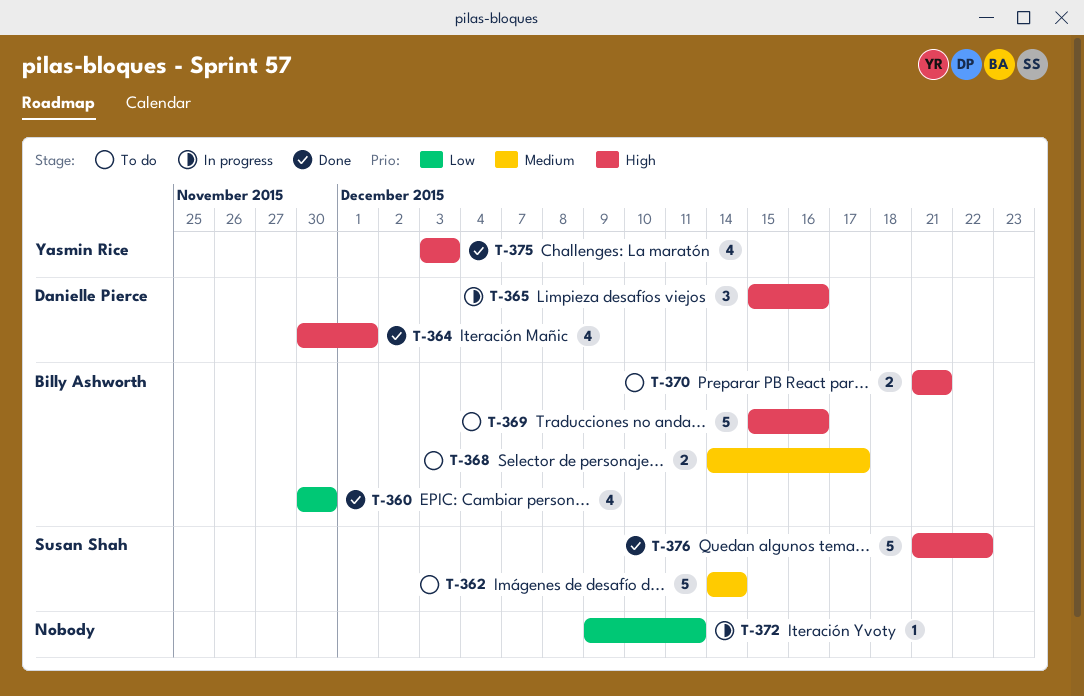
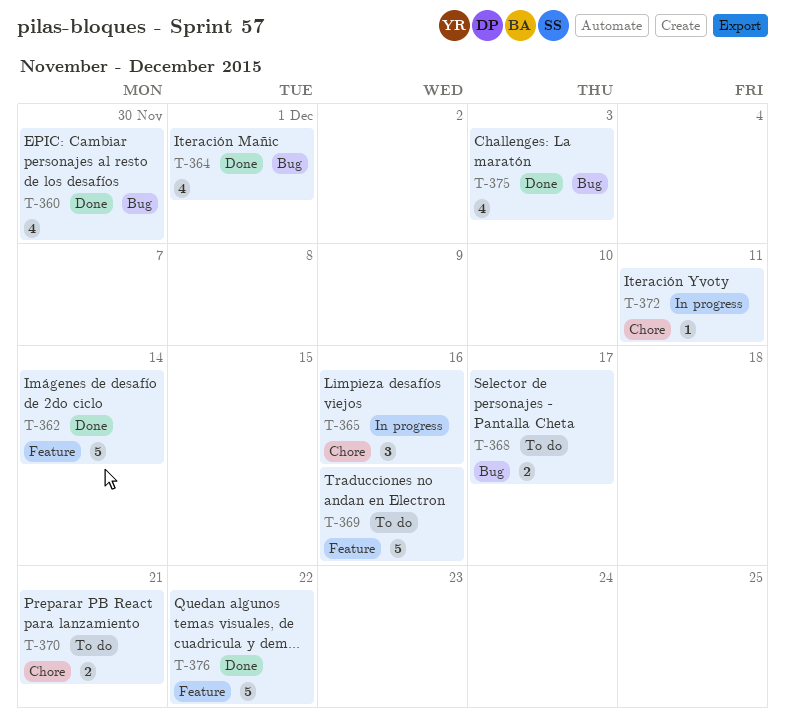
T-362, status: To do -> Done

